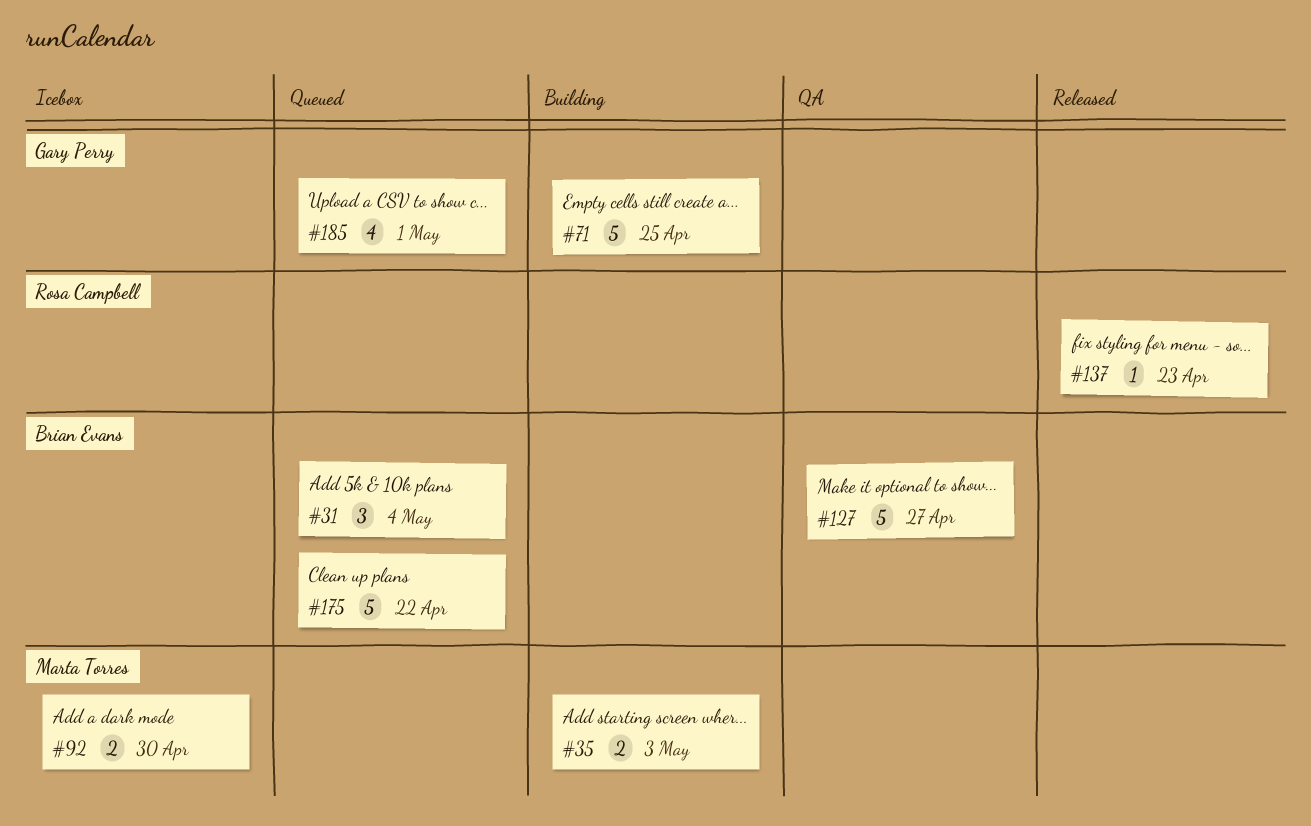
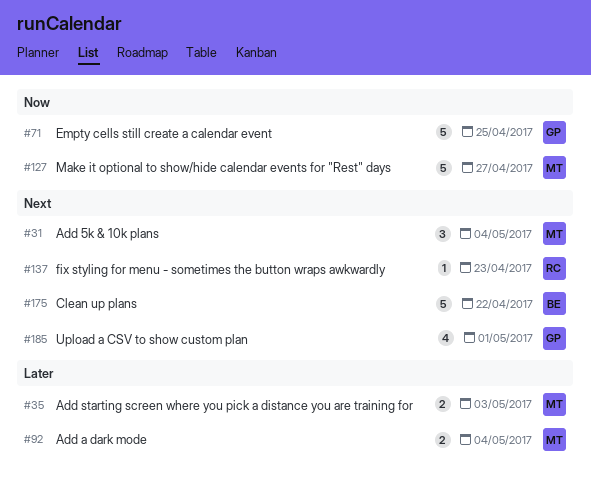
#31, owner: Brian Evans -> Marta Torres
#92, due: Apr 30 -> May 4
#127, owner: Brian Evans -> Marta Torres

